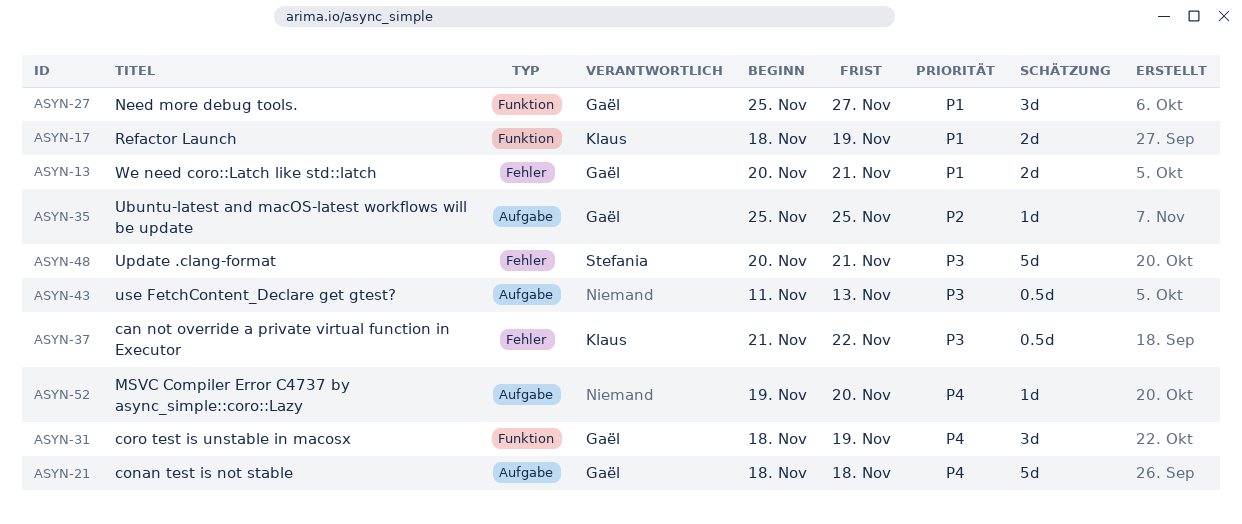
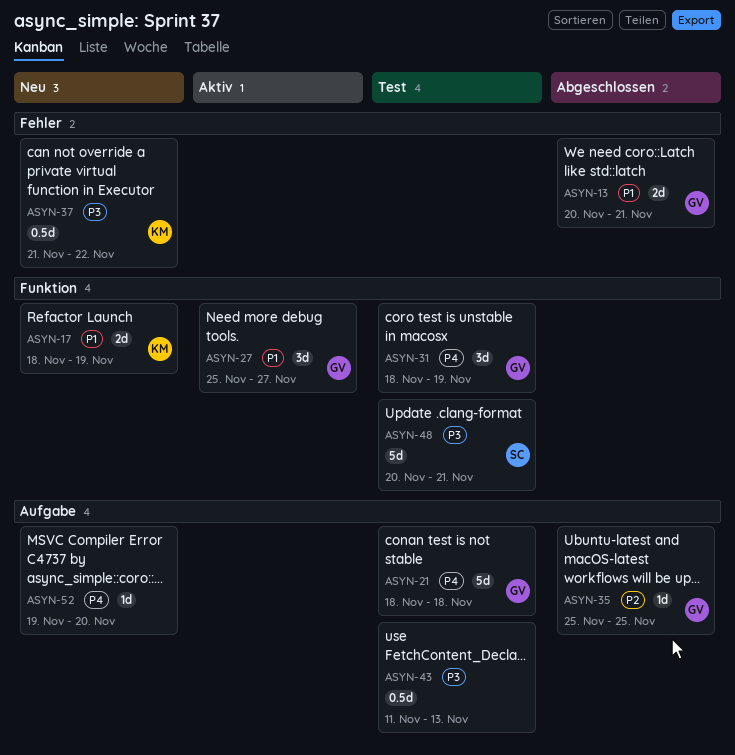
ASYN-48, label: Fehler -> Funktion

